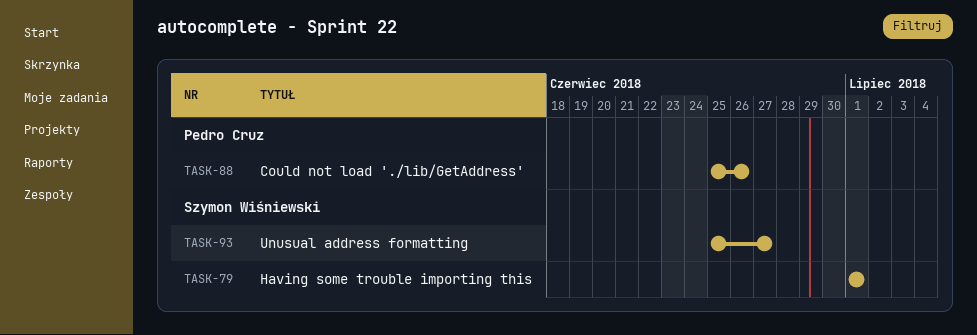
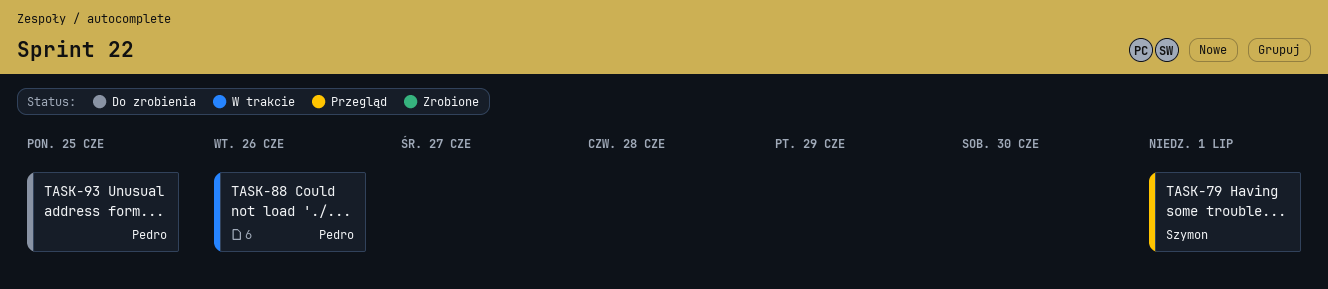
TASK-93, owner: Szymon Wiśniewski -> Pedro Cruz
TASK-93, due: Jun 27 -> Jun 25

